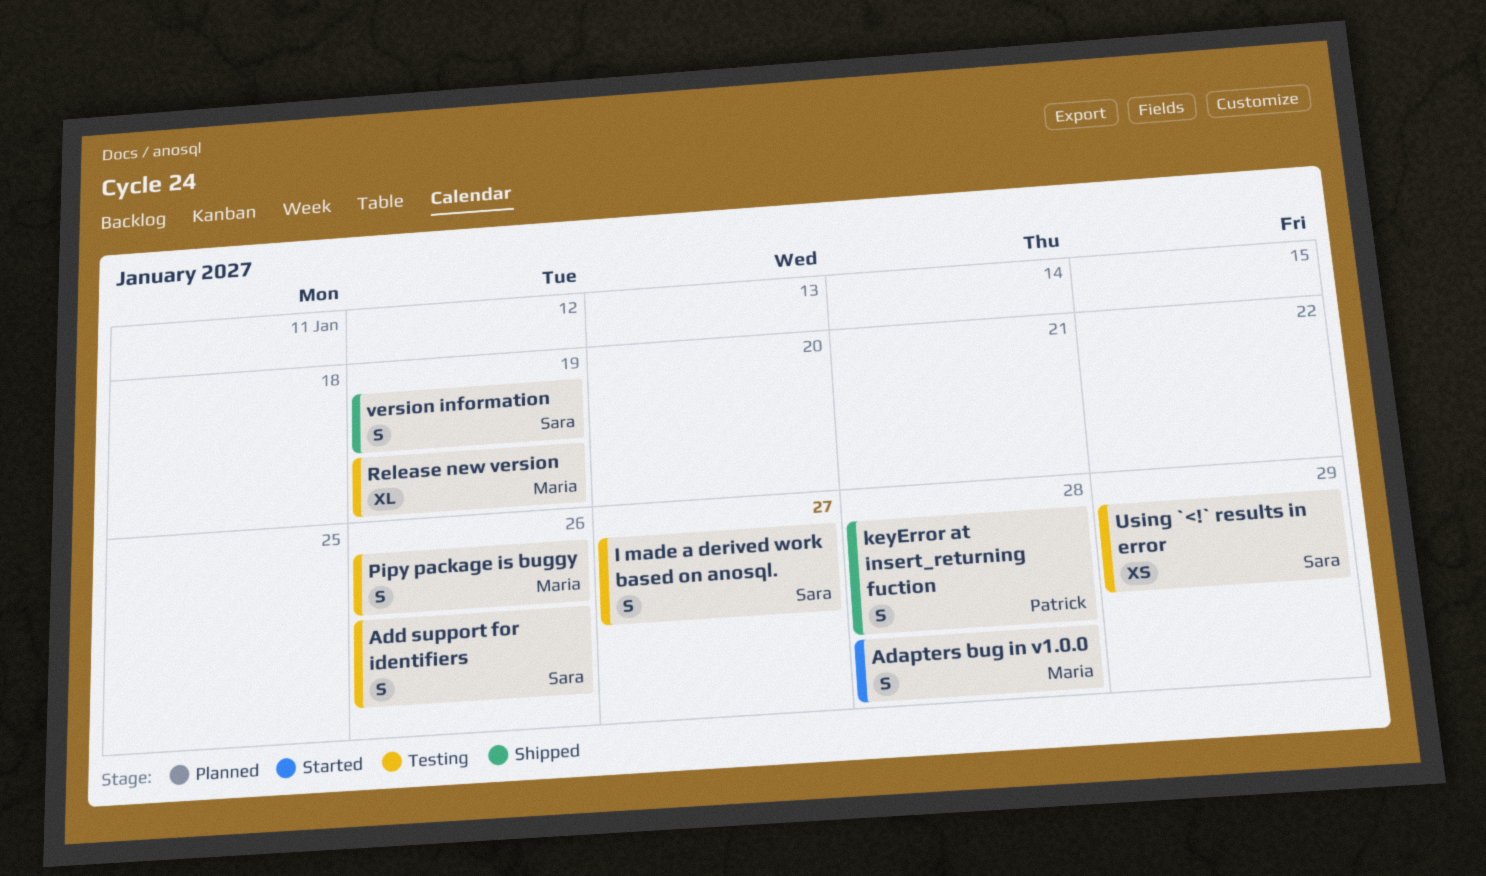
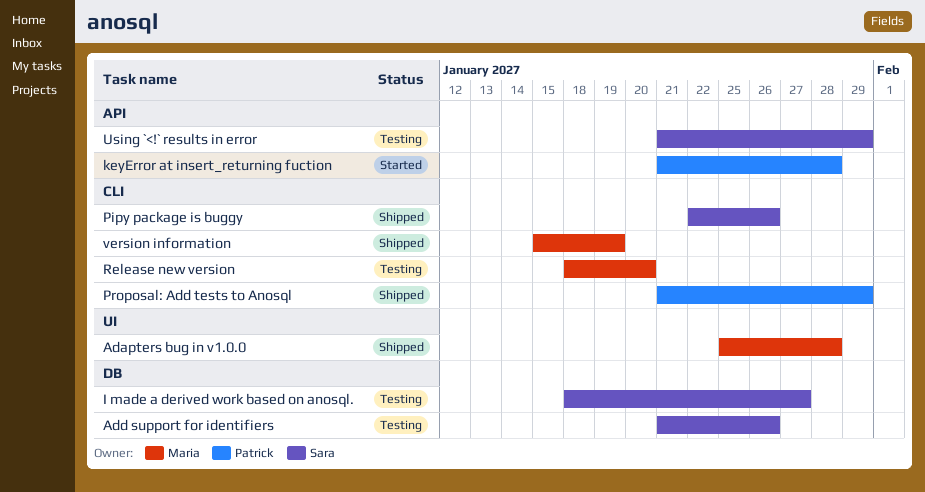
Adapters bug in v1.0.0, status: Started -> Shipped
keyError at insert_returning fuction, status: Shipped -> Started
Pipy package is buggy, status: Testing -> Shipped
Pipy package is buggy, owner: Maria -> Sara
Proposal: Add tests to Anosql: none -> present
Release new version, due: Jan 19 -> Jan 20
version information, owner: Sara -> Maria

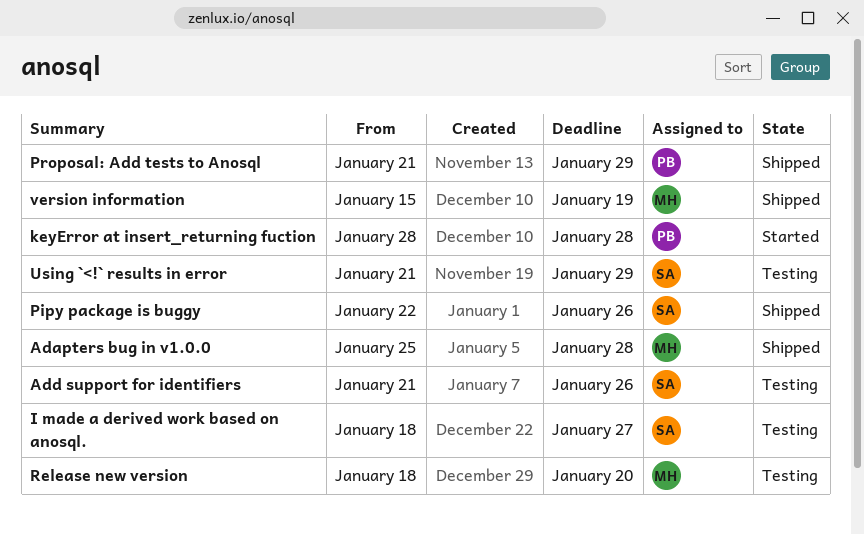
keyError at insert_returning fuction, start: Jan 21 -> Jan 28

